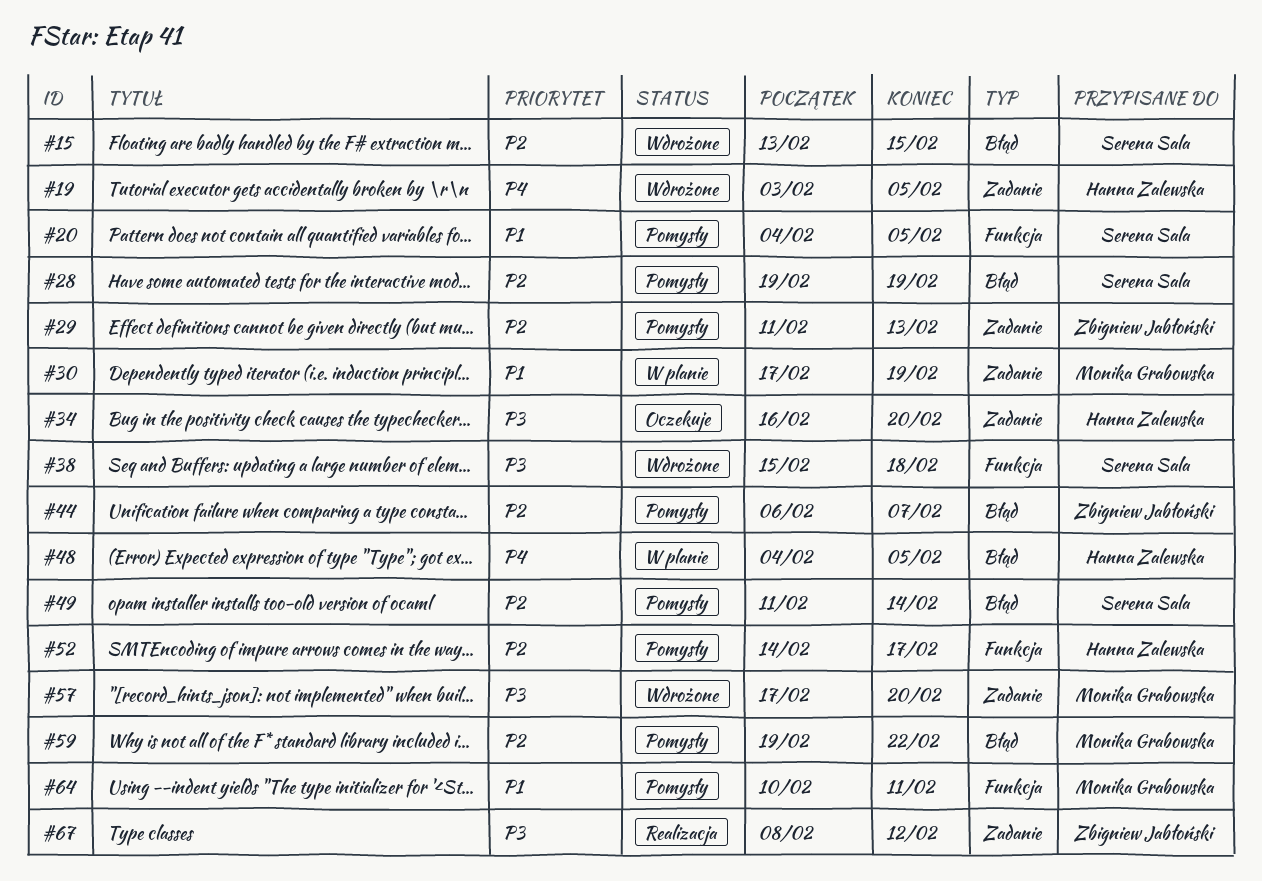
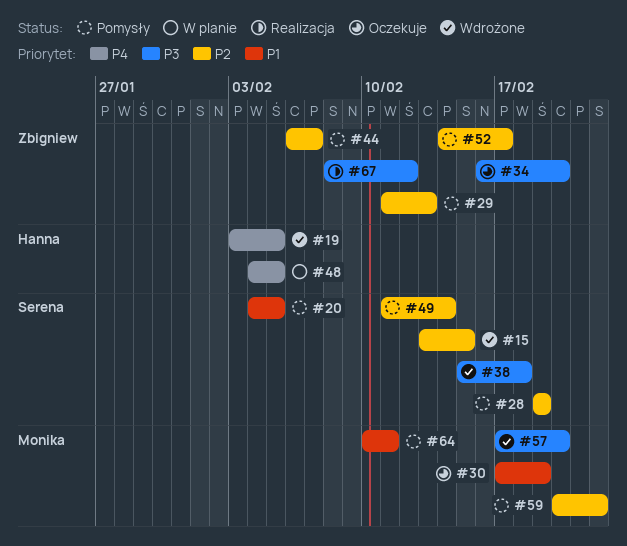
#30, status: W planie -> Oczekuje
#34, owner: Hanna Zalewska -> Zbigniew Jabłoński
#52, owner: Hanna Zalewska -> Zbigniew Jabłoński
#59, start: Feb 19 -> Feb 20

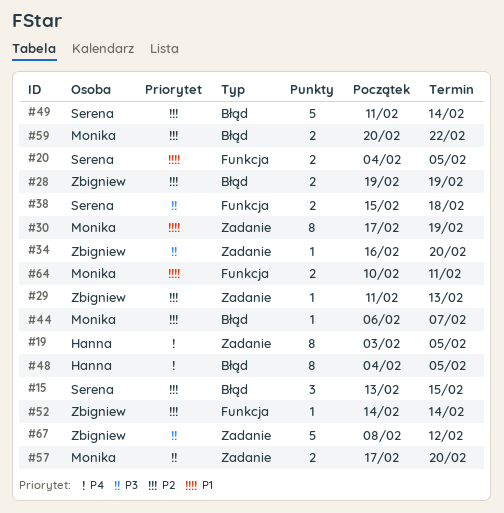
#28, owner: Serena -> Zbigniew
#44, owner: Zbigniew -> Monika
#52, due: Feb 17 -> Feb 14

